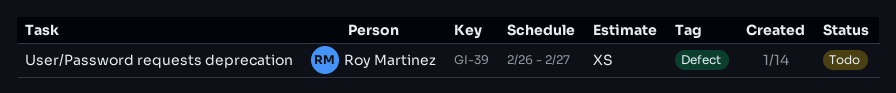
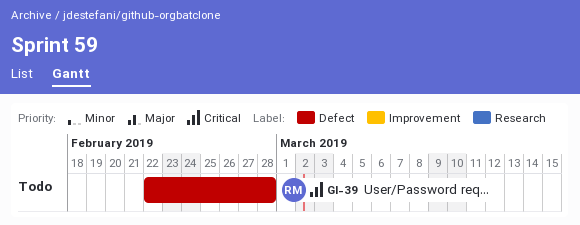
GI-39, start: Feb 26 -> Feb 22
GI-39, due: Feb 27 -> Feb 28

